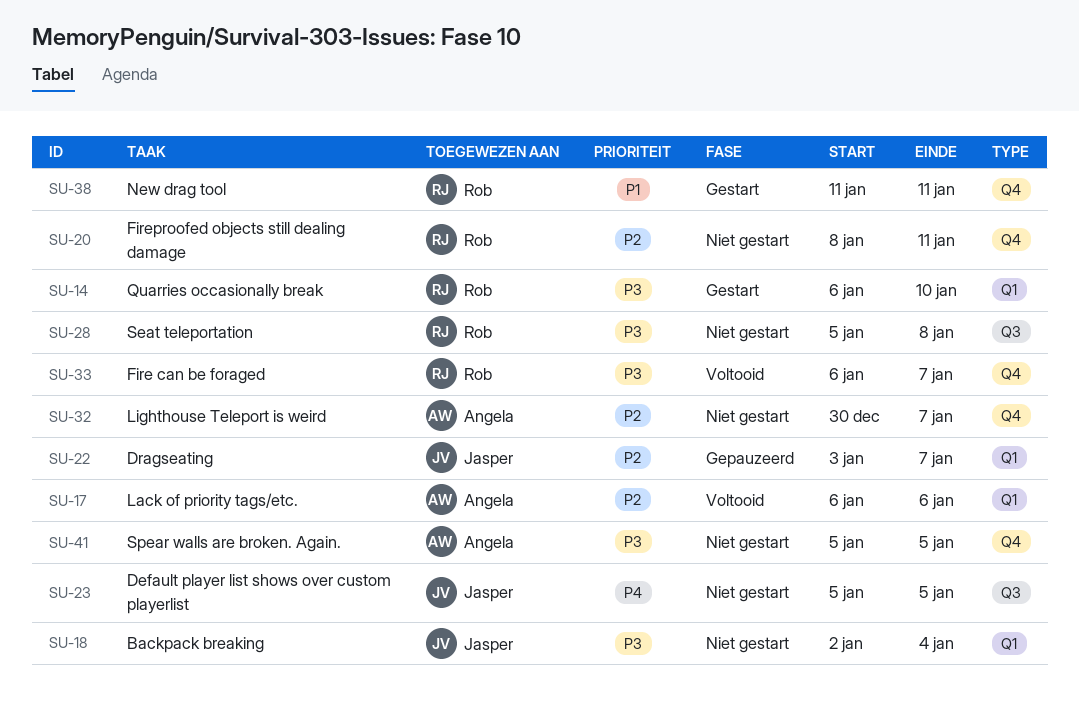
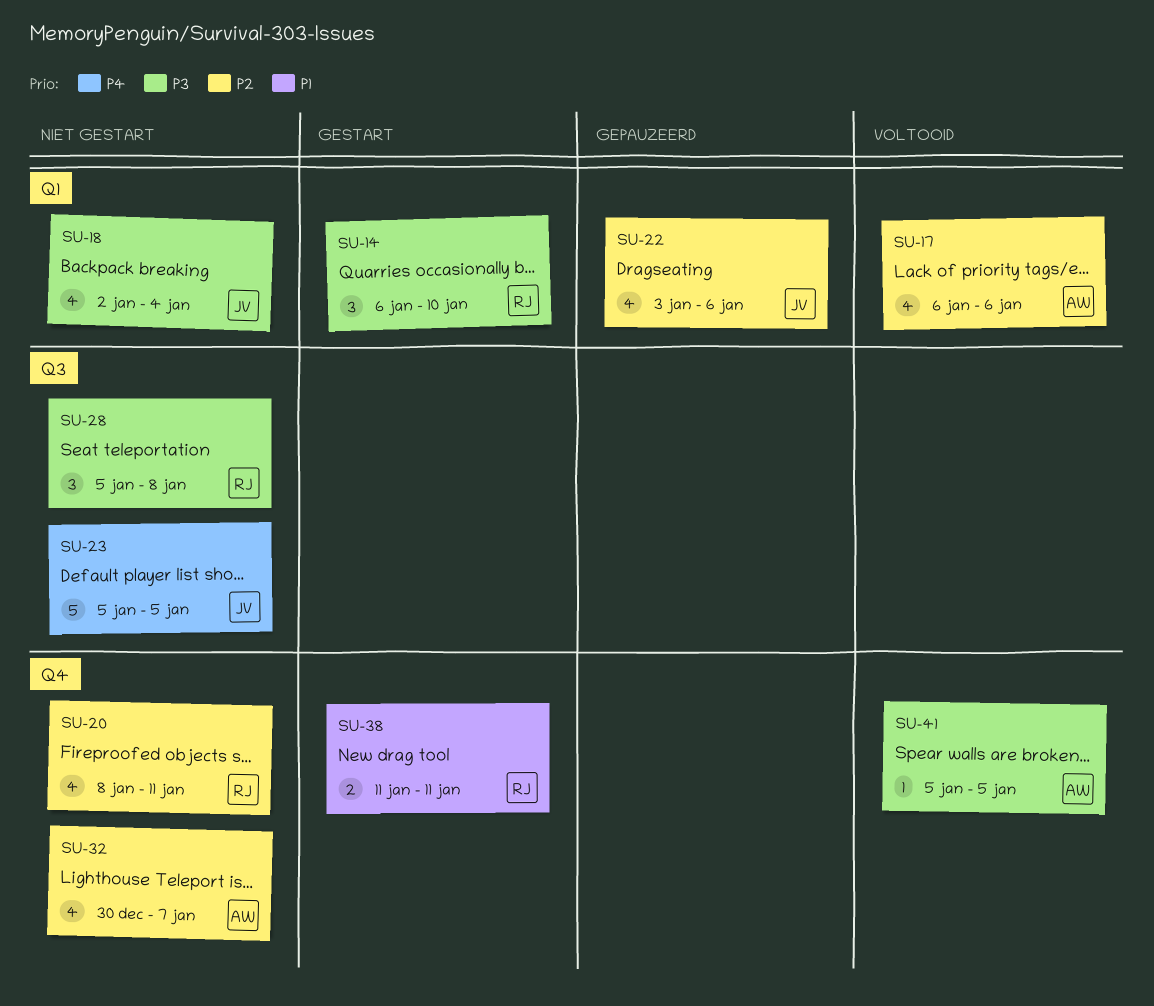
SU-22, due: Jan 7 -> Jan 6
SU-33: present -> none
SU-41, status: Niet gestart -> Voltooid

